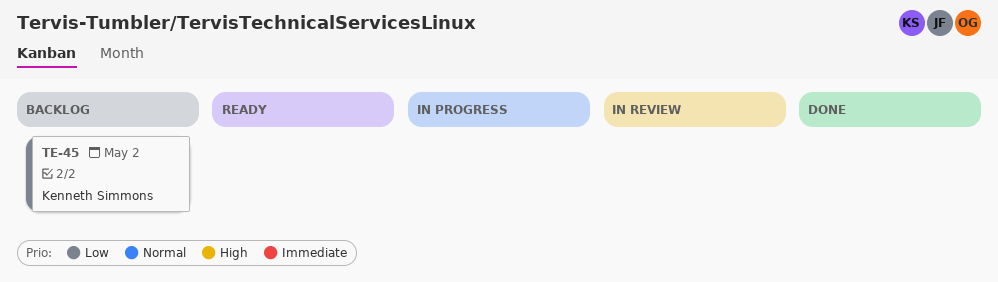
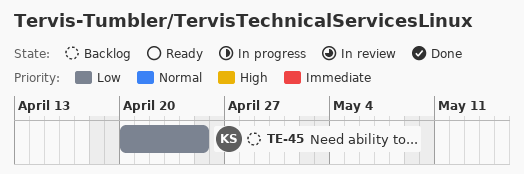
TE-45, due: May 2 -> Apr 25

